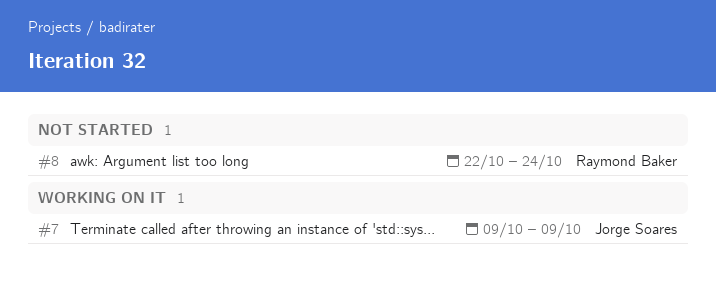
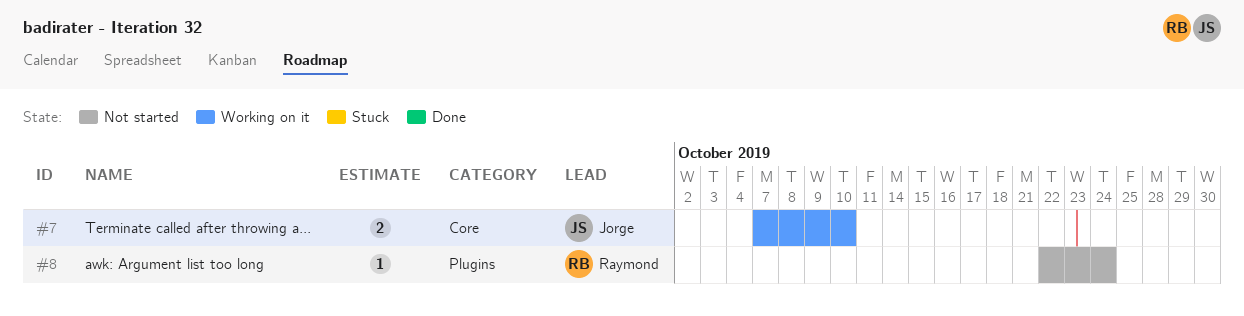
#7, start: Oct 9 -> Oct 7
#7, due: Oct 9 -> Oct 10

